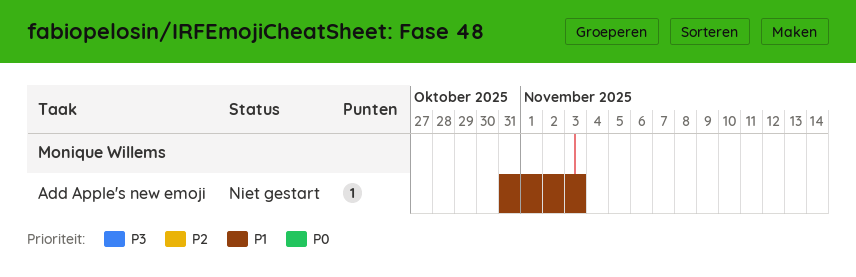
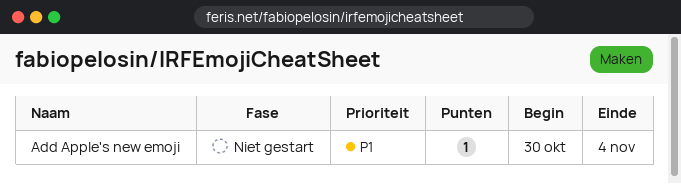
Add Apple's new emoji, start: Oct 31 -> Oct 30
Add Apple's new emoji, due: Nov 3 -> Nov 4

